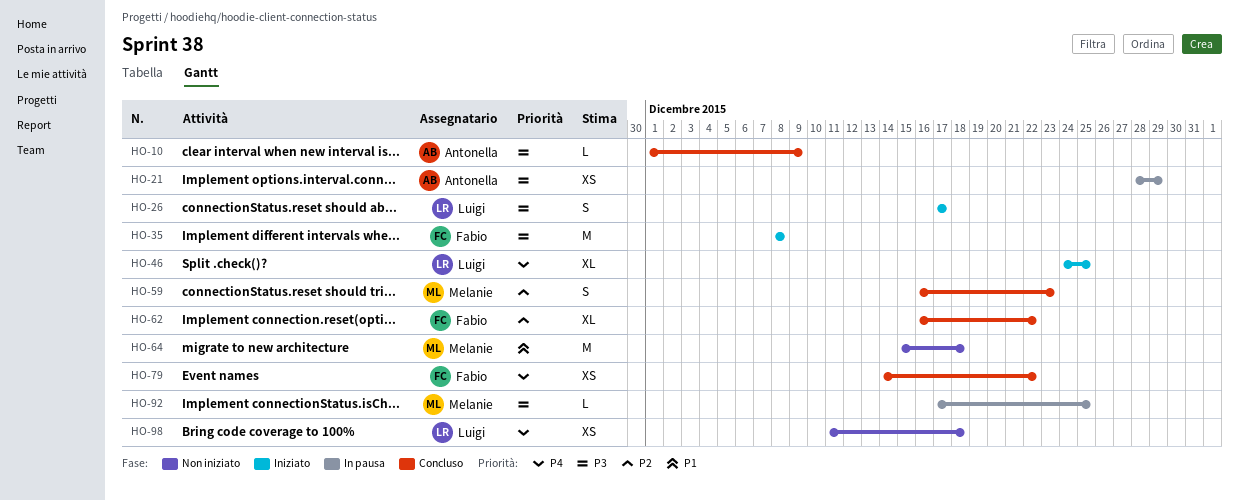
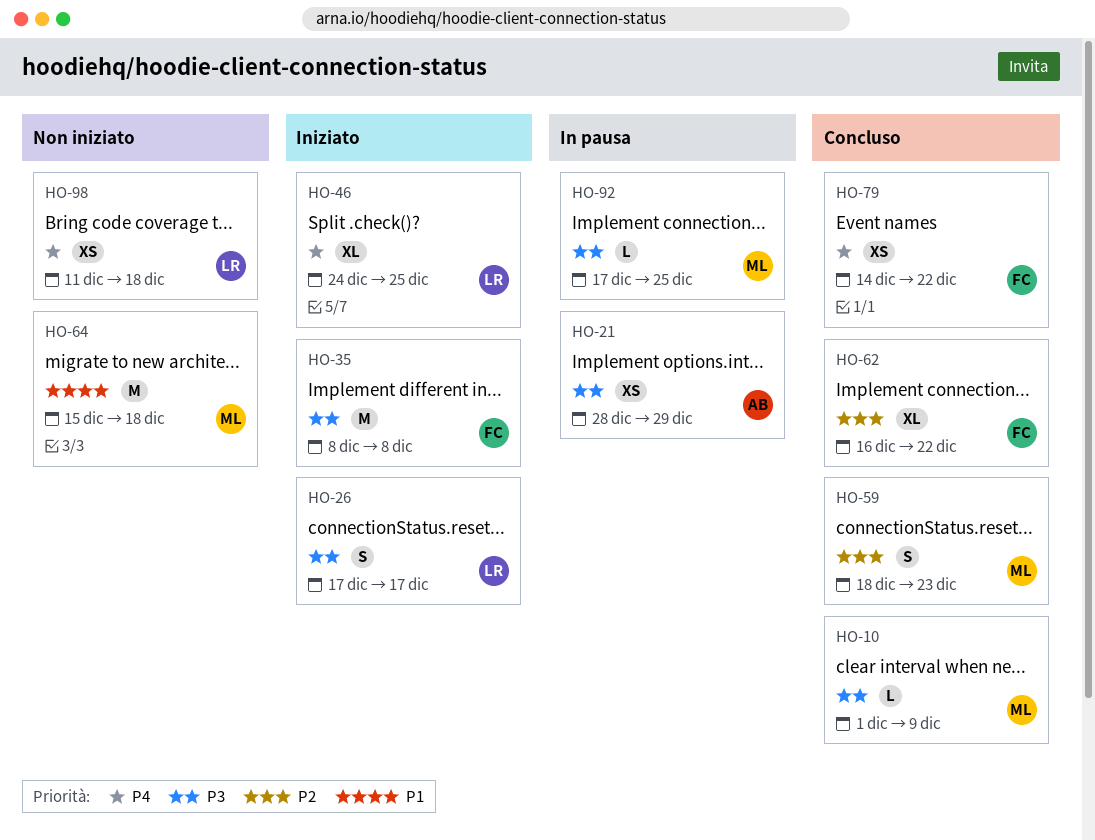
HO-10, owner: Antonella -> Melanie
HO-59, start: Dec 16 -> Dec 18

